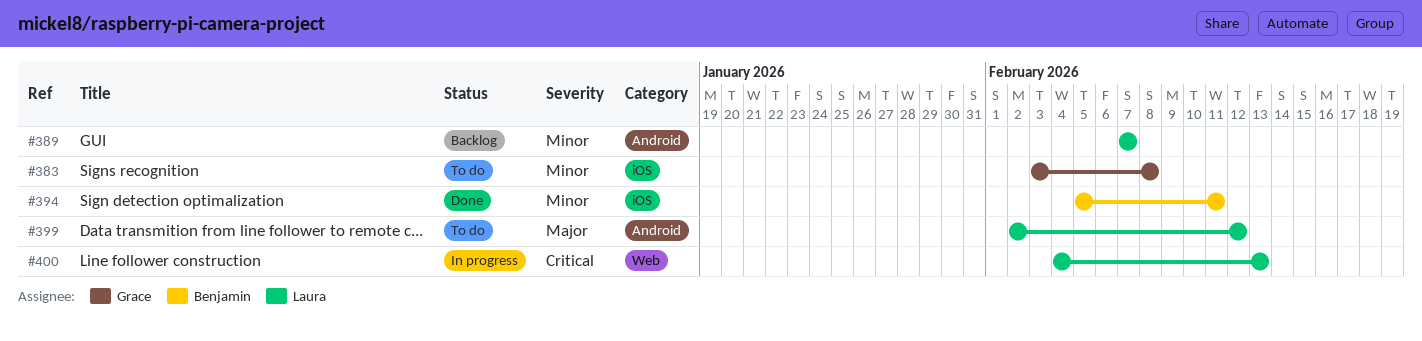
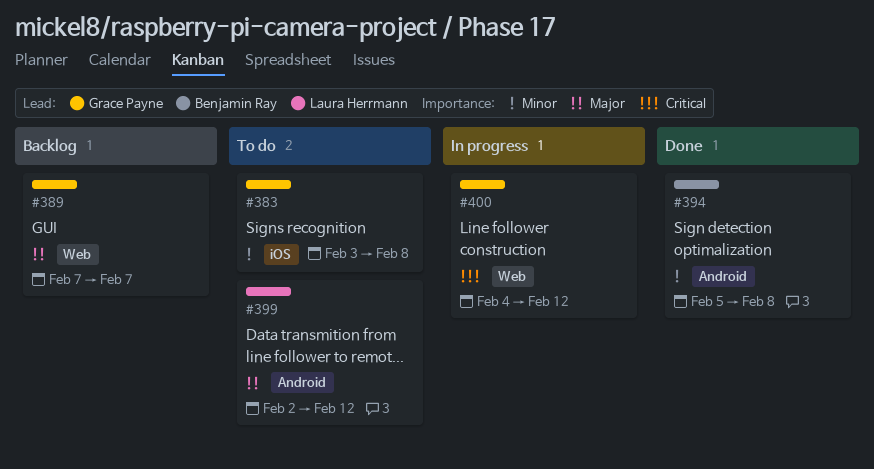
#389, owner: Laura Herrmann -> Grace Payne
#389, priority: Minor -> Major
#389, label: Android -> Web
#394, label: iOS -> Android
#394, due: Feb 11 -> Feb 8
#400, owner: Laura Herrmann -> Grace Payne
#400, due: Feb 13 -> Feb 12

